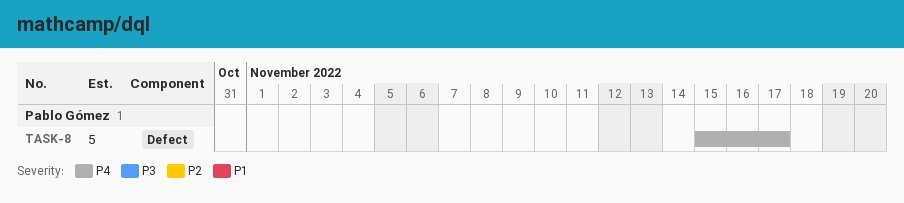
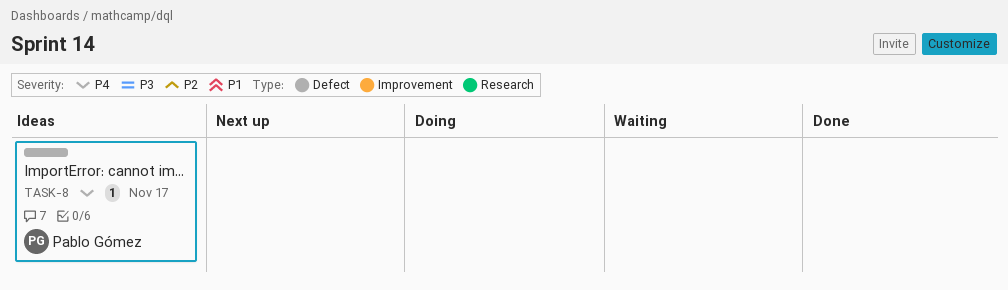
TASK-8, estimate: 5 -> 1

